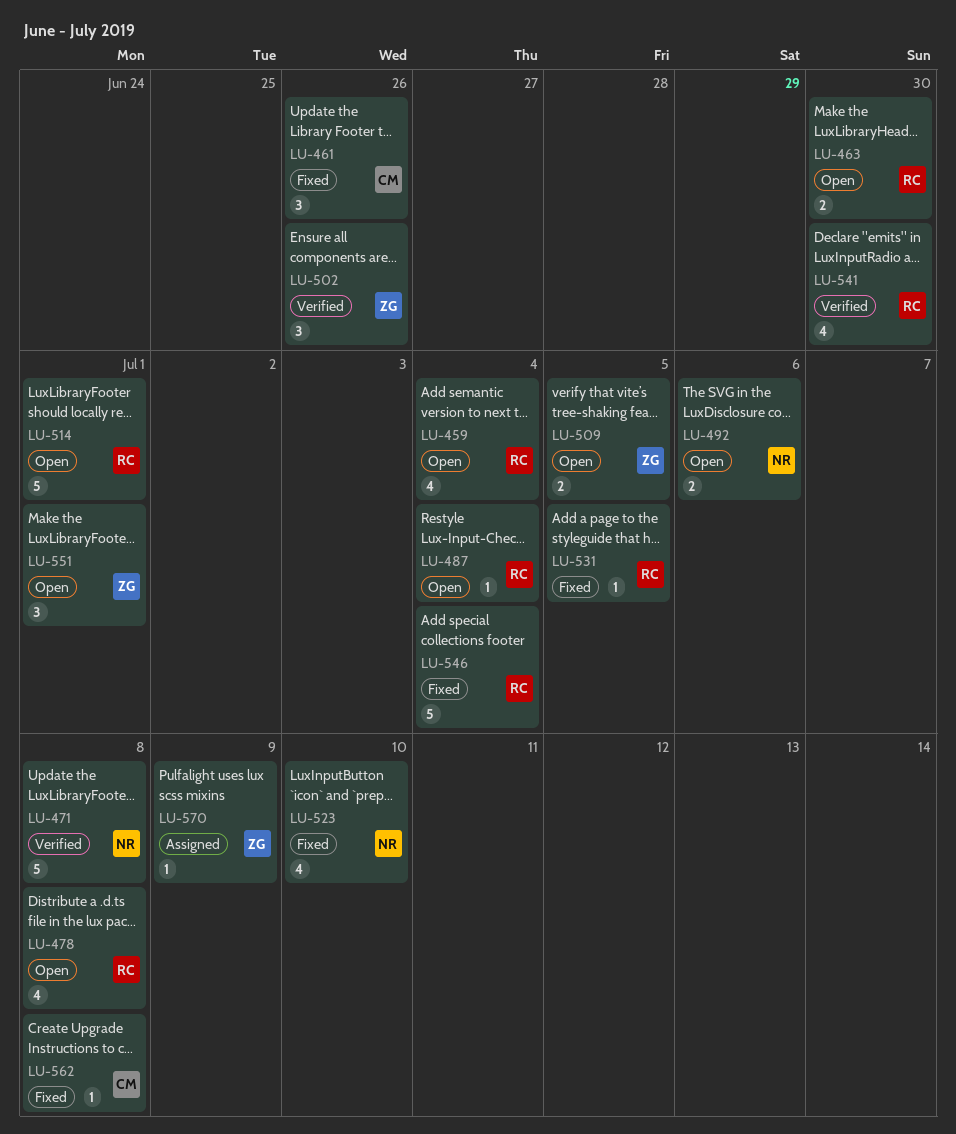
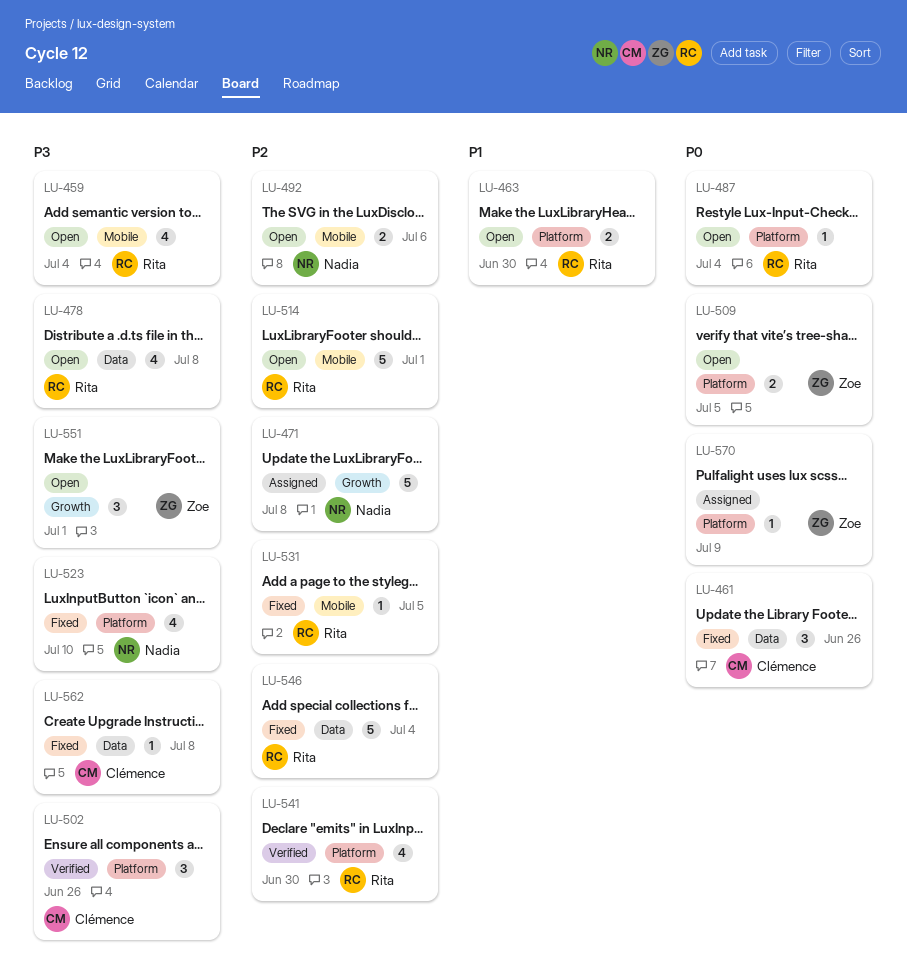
LU-471, status: Verified -> Assigned
LU-502, owner: Zoe -> Clémence

